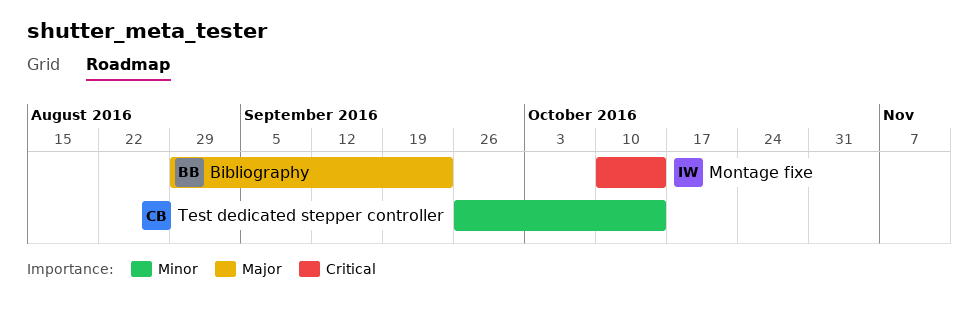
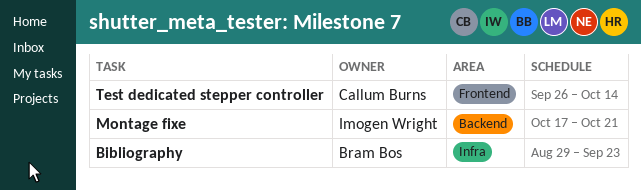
Montage fixe, start: Oct 10 -> Oct 17
Montage fixe, due: Oct 14 -> Oct 21

